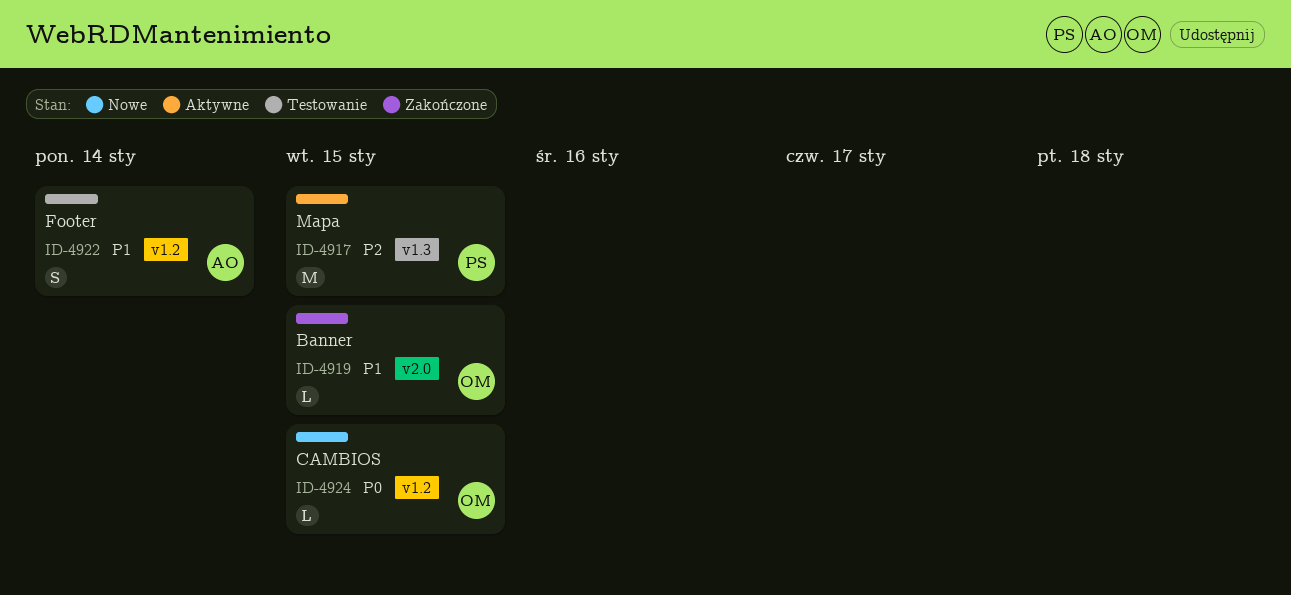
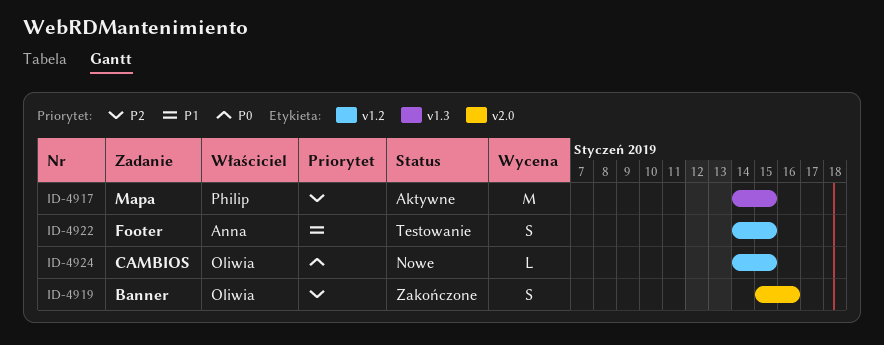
ID-4919, priority: P1 -> P2
ID-4919, estimate: L -> S
ID-4919, due: Jan 15 -> Jan 16
ID-4922, due: Jan 14 -> Jan 15

